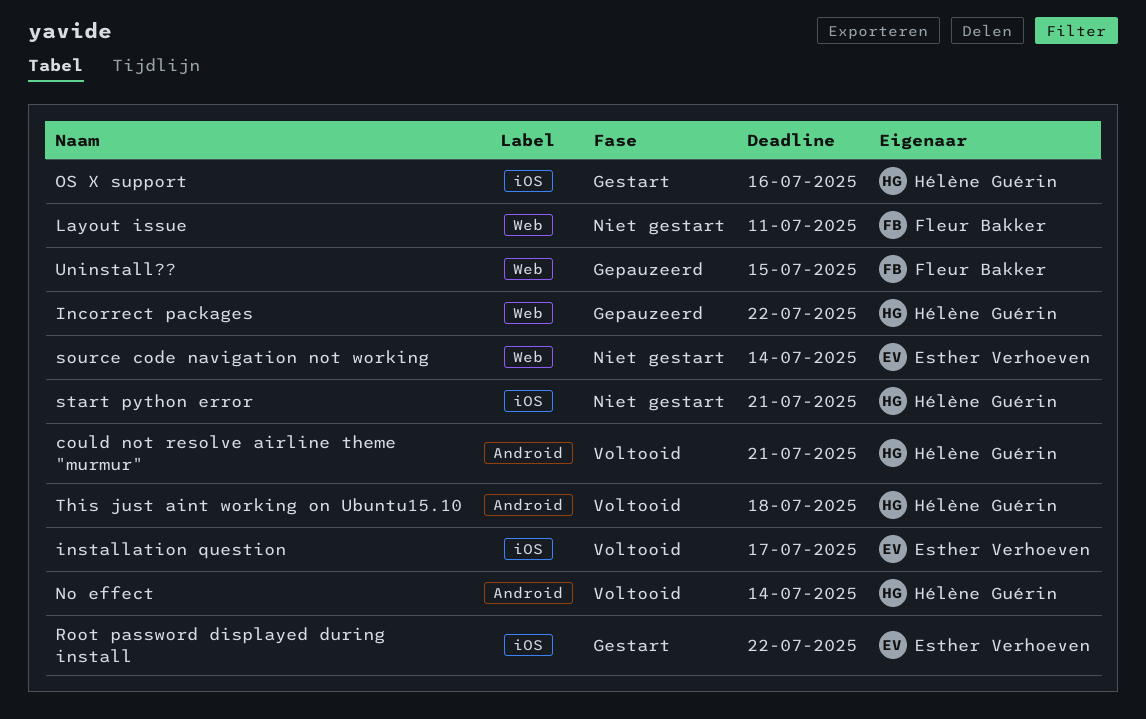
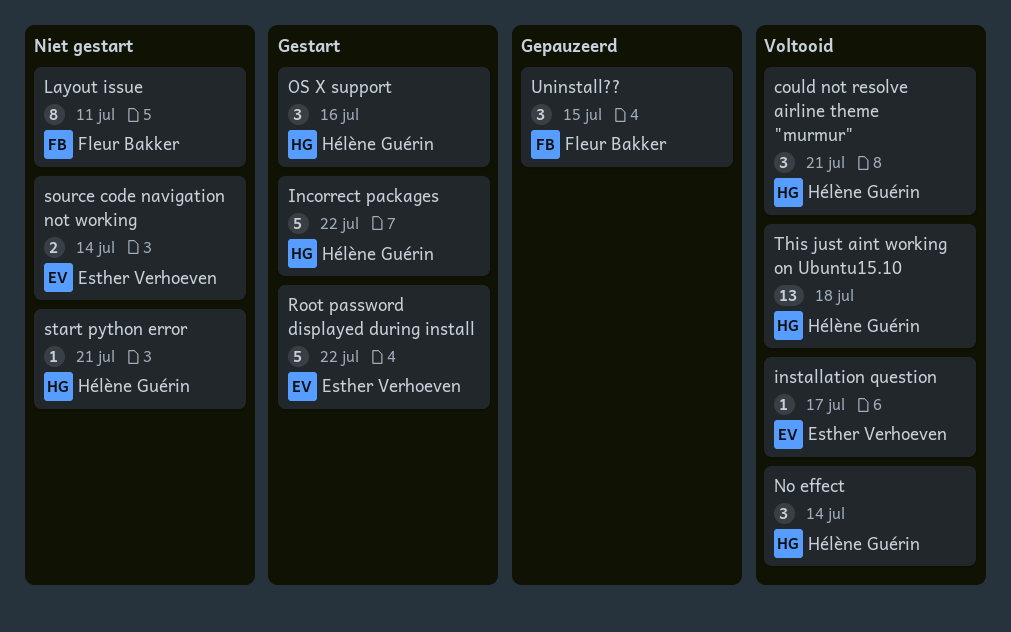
Incorrect packages, status: Gepauzeerd -> Gestart

